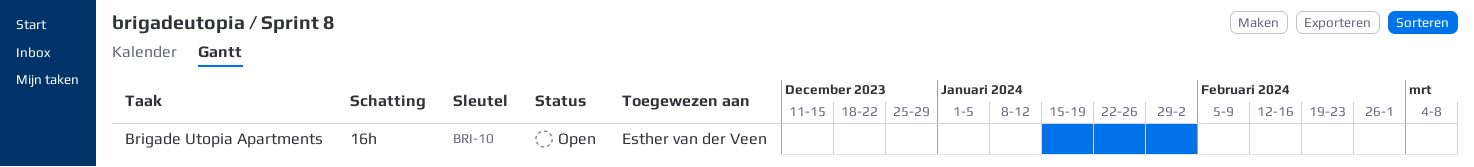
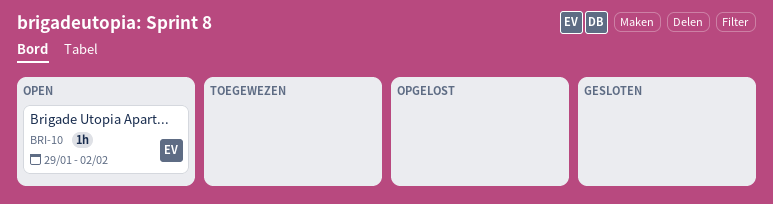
BRI-10, estimate: 16h -> 1h
BRI-10, start: Jan 15 -> Jan 29

